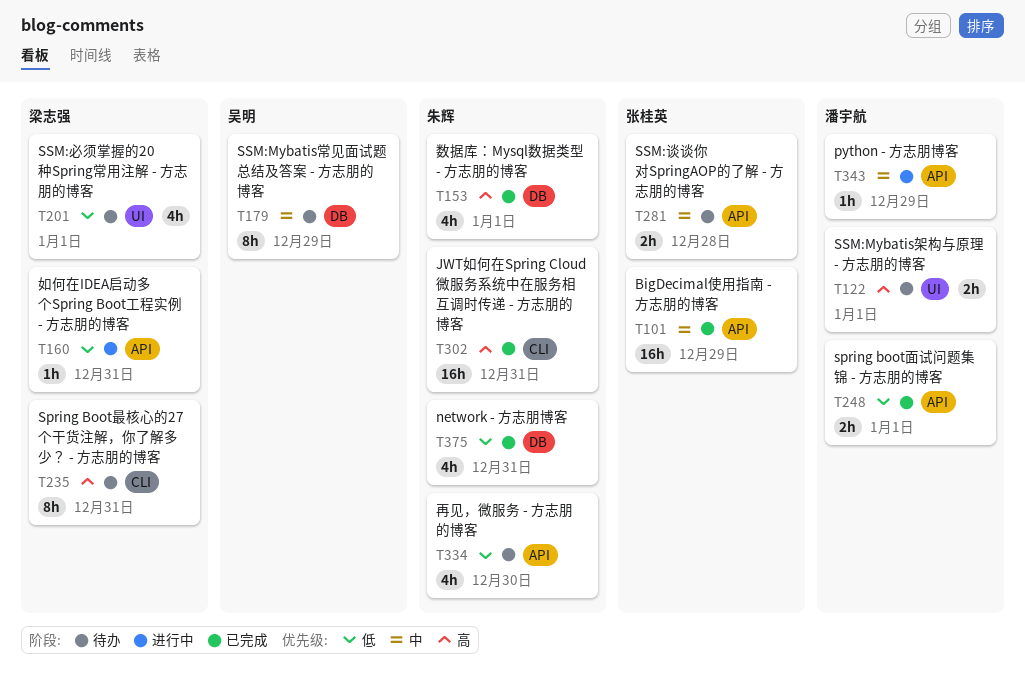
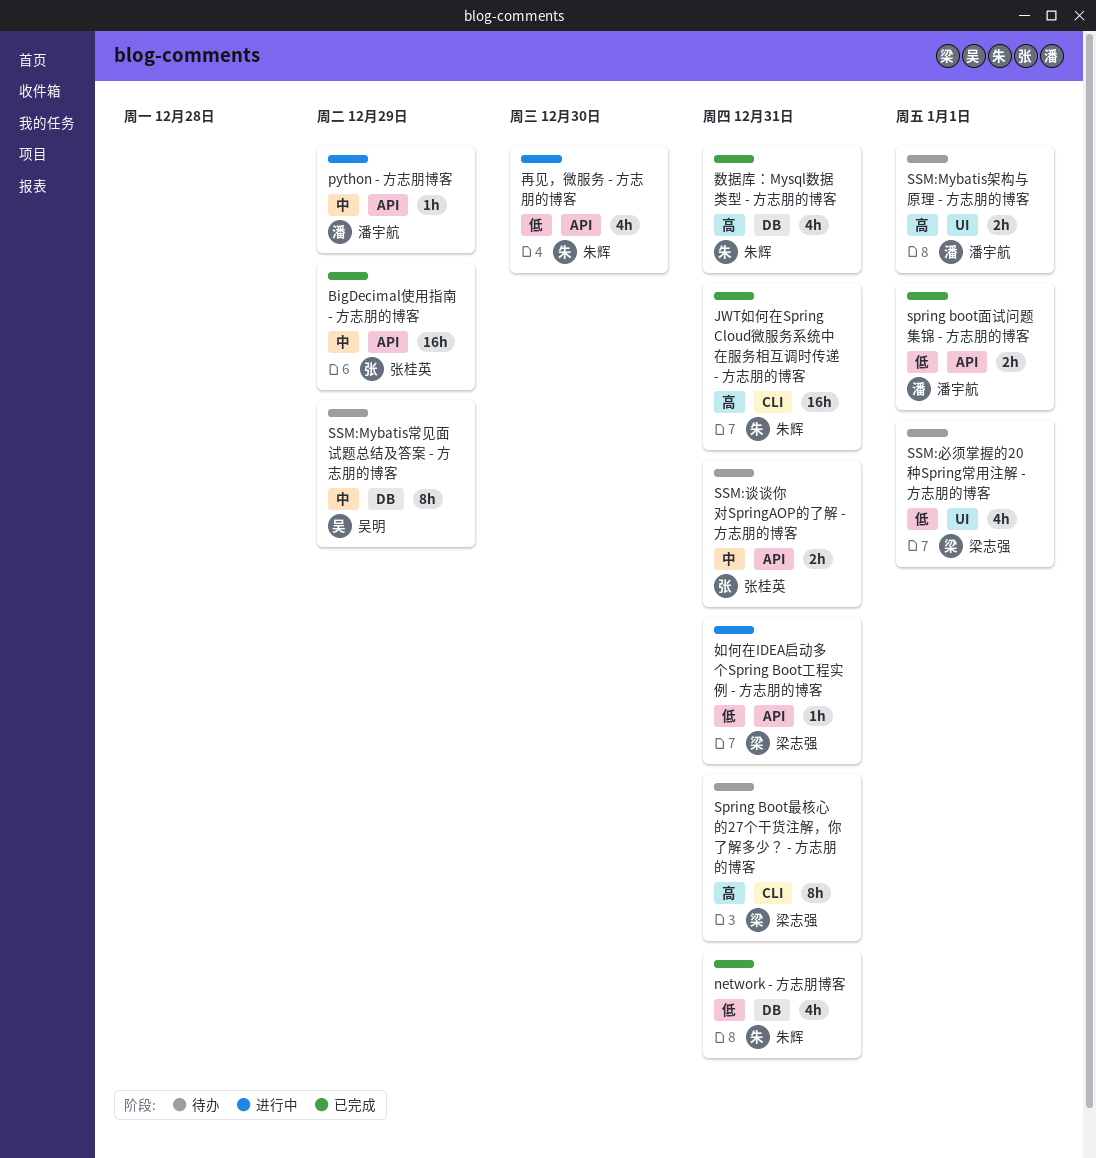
SSM:谈谈你对SpringAOP的了解 - 方志朋的博客, due: Dec 28 -> Dec 31
再见，微服务 - 方志朋的博客, status: 待办 -> 进行中
数据库：Mysql数据类型 - 方志朋的博客, due: Jan 1 -> Dec 31

